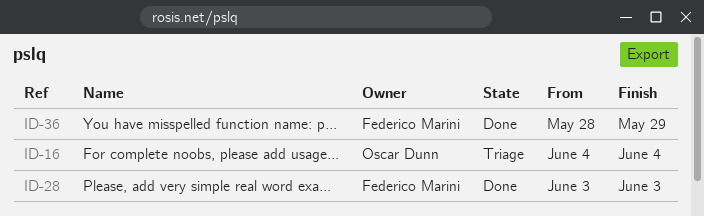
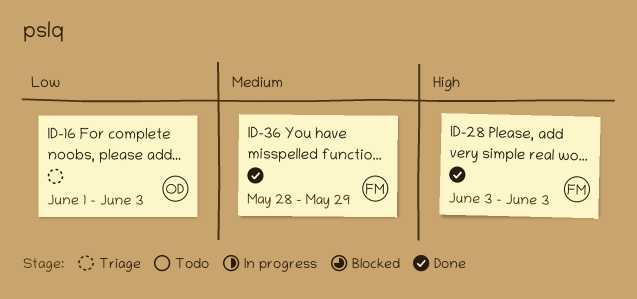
ID-16, start: Jun 4 -> Jun 1
ID-16, due: Jun 4 -> Jun 3

